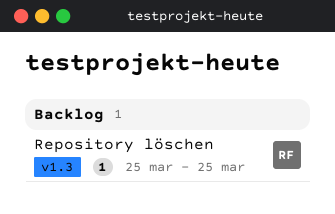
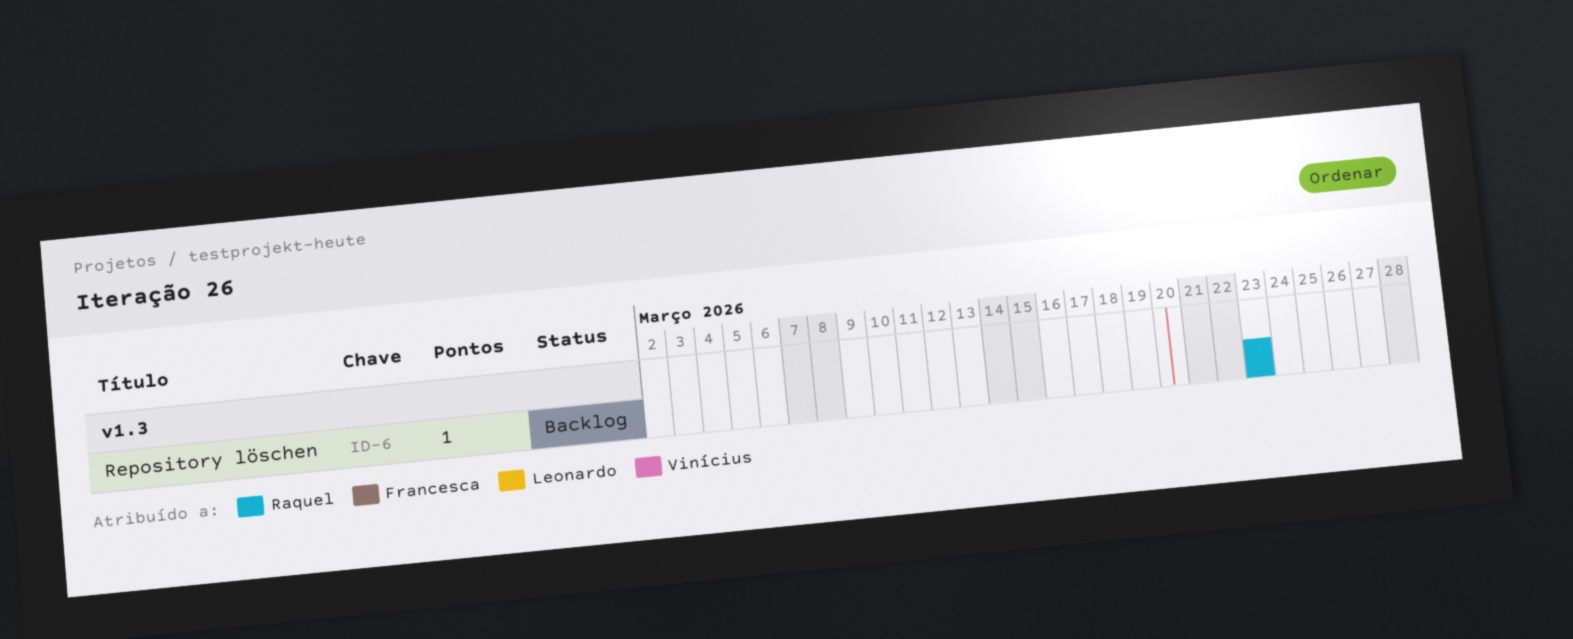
Repository löschen, start: Mar 25 -> Mar 23
Repository löschen, due: Mar 25 -> Mar 23

